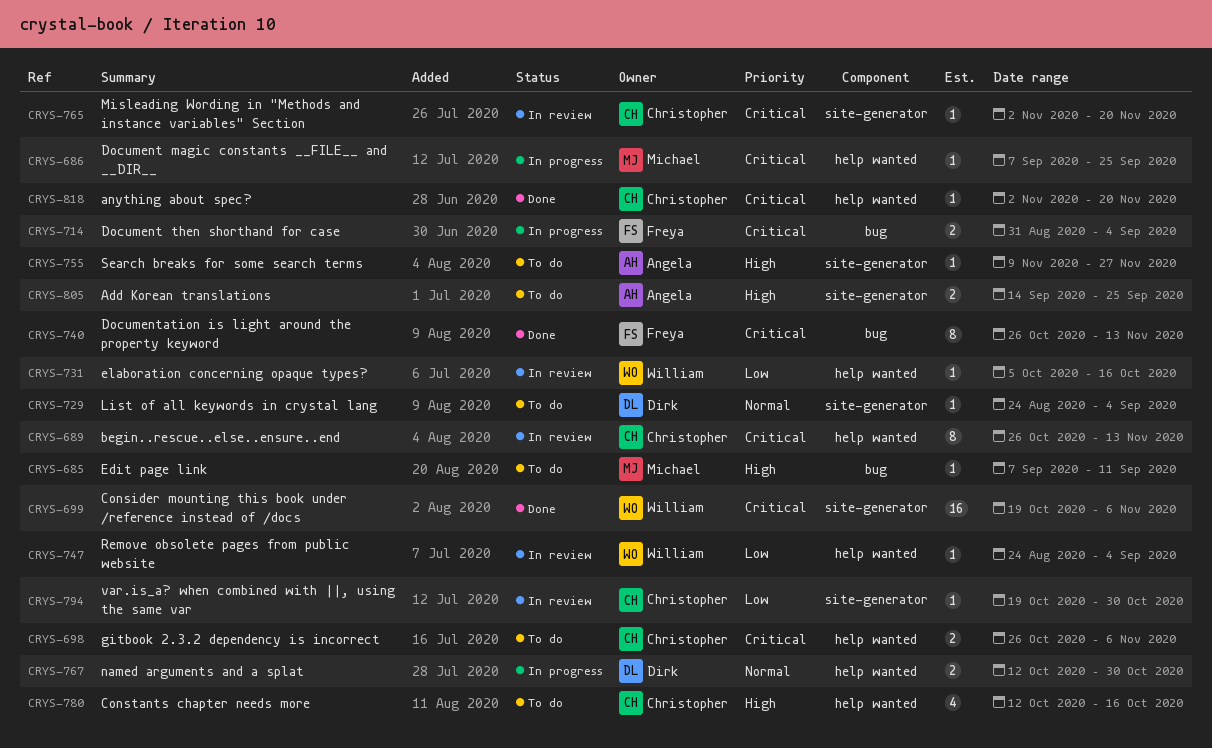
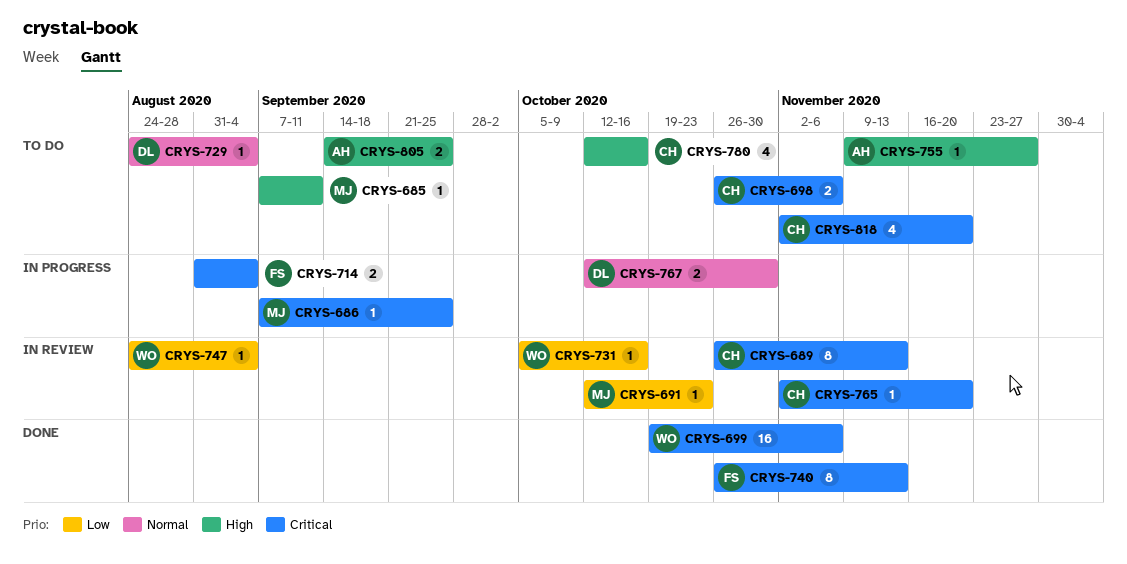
CRYS-691: none -> present
CRYS-794: present -> none
CRYS-818, status: Done -> To do
CRYS-818, estimate: 1 -> 4

